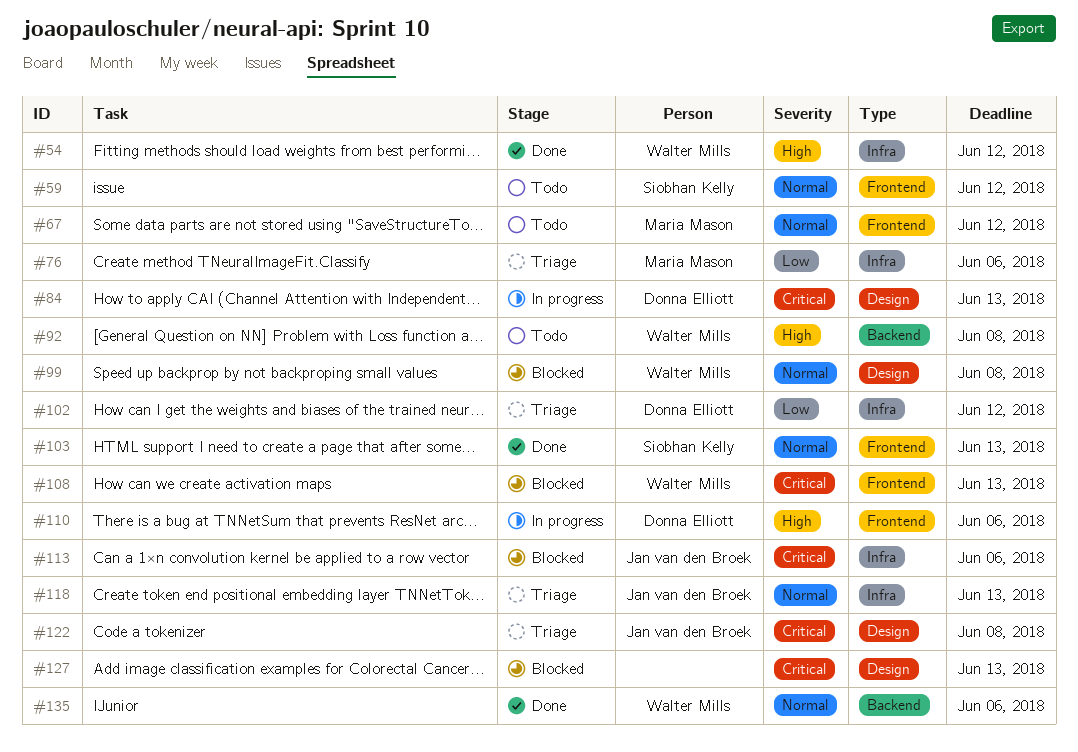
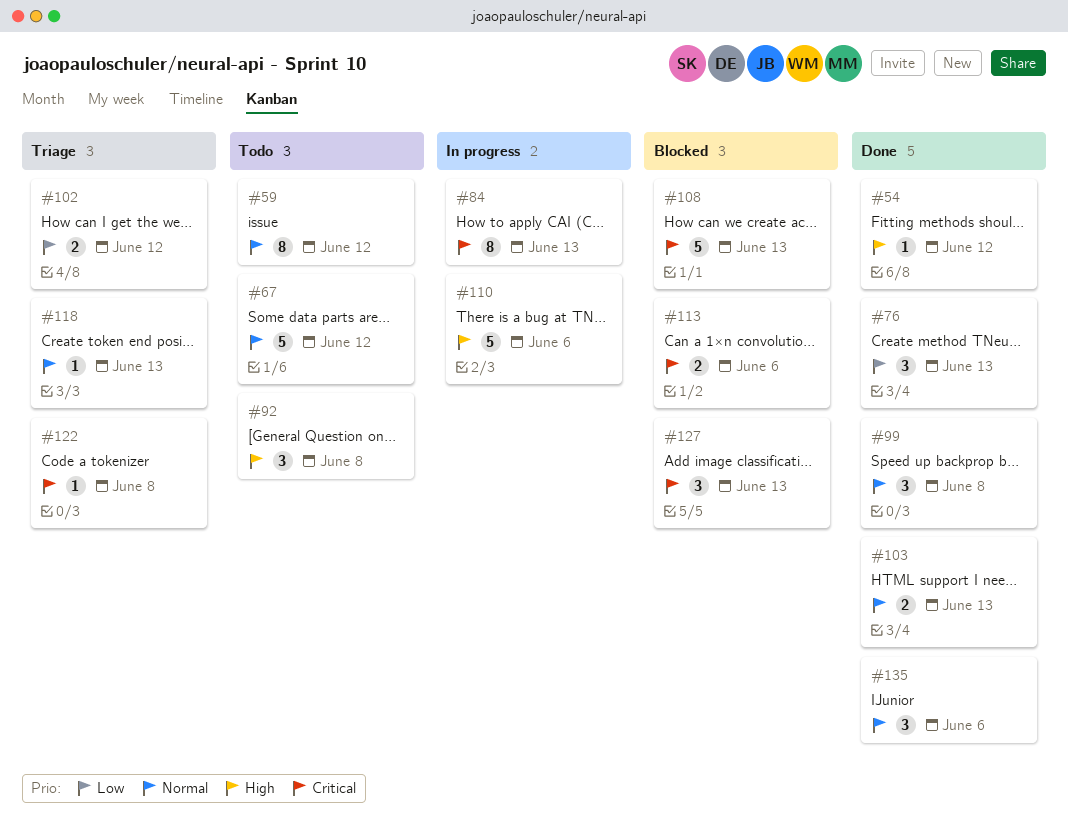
#76, status: Triage -> Done
#76, due: Jun 6 -> Jun 13
#99, status: Blocked -> Done

